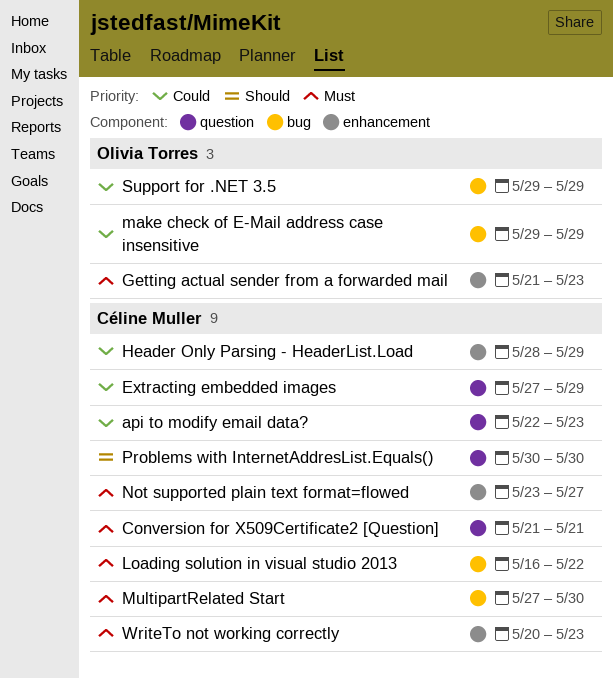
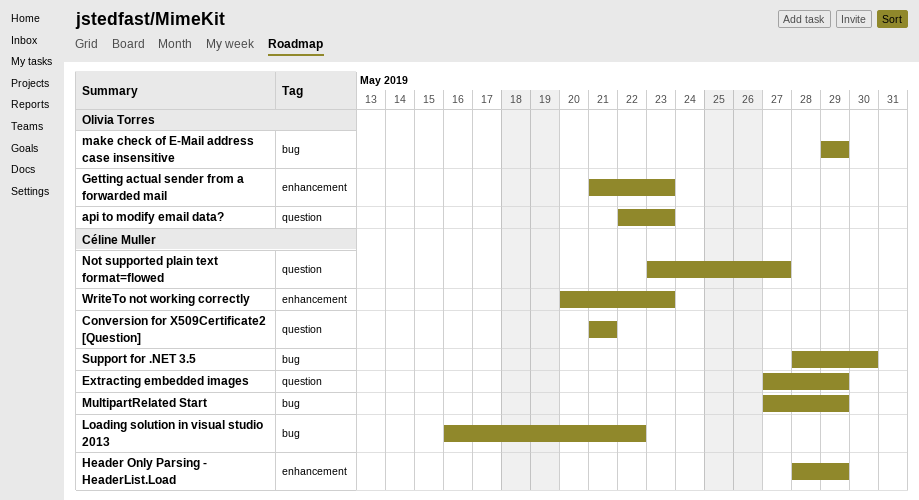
api to modify email data?, owner: Céline Muller -> Olivia Torres
MultipartRelated Start, due: May 30 -> May 29
Not supported plain text format=flowed, label: enhancement -> question
Problems with InternetAddresList.Equals(): present -> none
Support for .NET 3.5, owner: Olivia Torres -> Céline Muller
Support for .NET 3.5, start: May 29 -> May 28
Support for .NET 3.5, due: May 29 -> May 30

